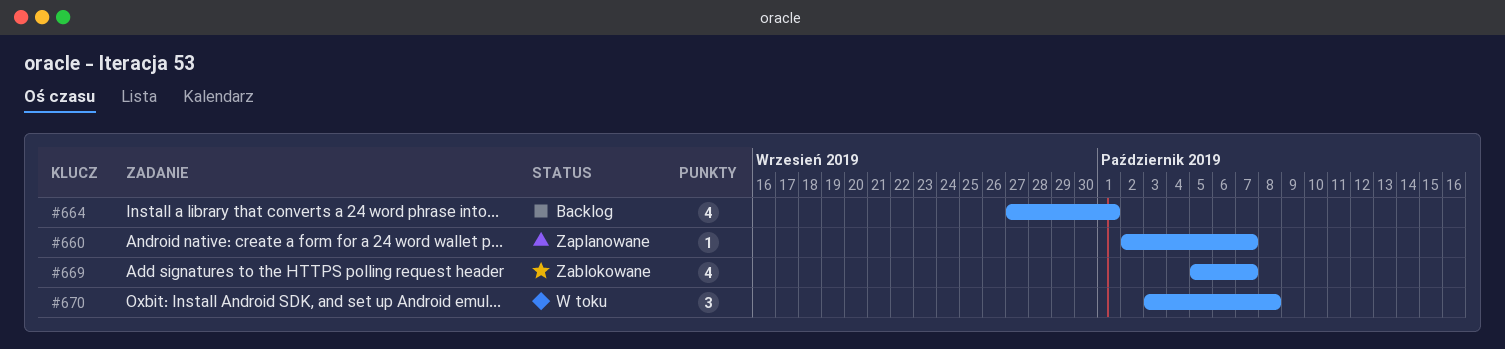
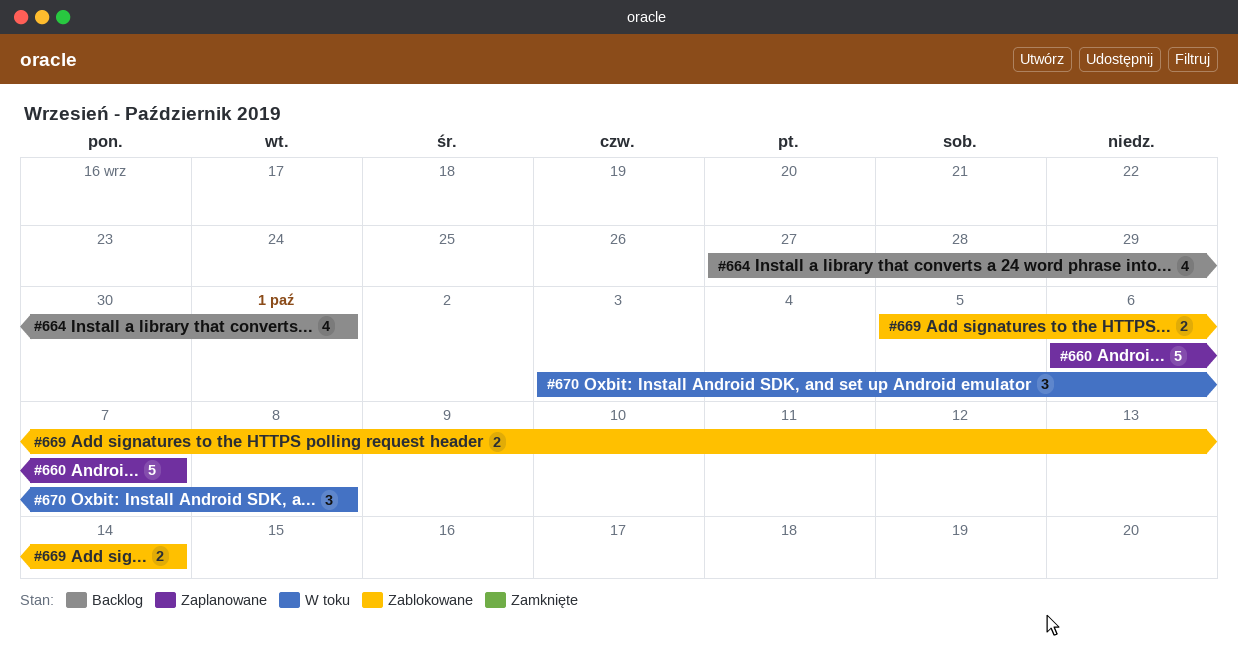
#660, estimate: 1 -> 5
#660, start: Oct 2 -> Oct 6
#669, estimate: 4 -> 2
#669, due: Oct 7 -> Oct 14

